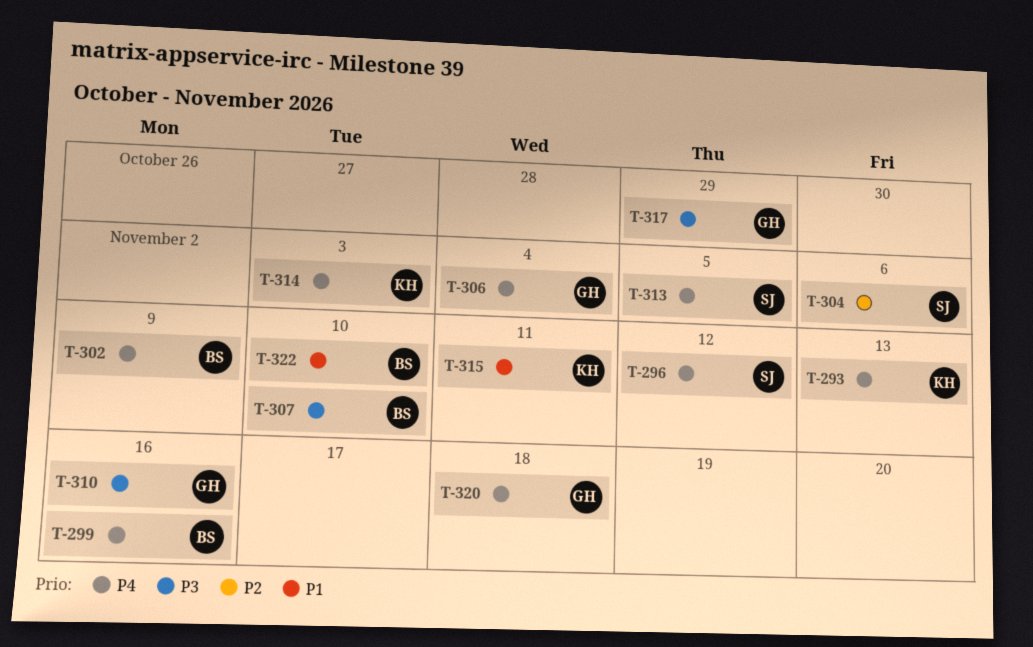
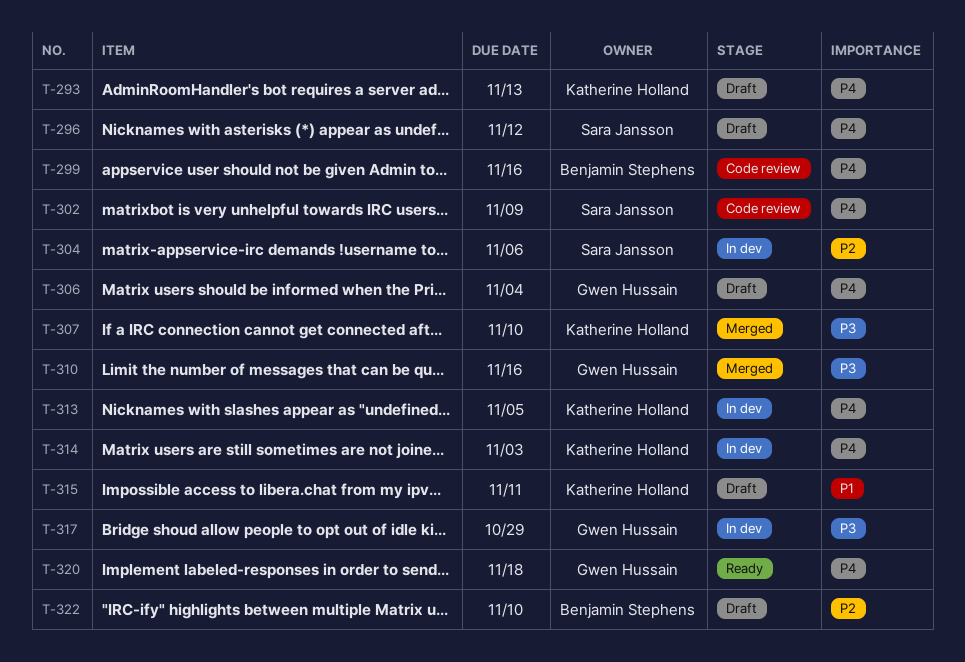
T-302, owner: Benjamin Stephens -> Sara Jansson
T-307, owner: Benjamin Stephens -> Katherine Holland
T-313, owner: Sara Jansson -> Katherine Holland
T-322, priority: P1 -> P2

